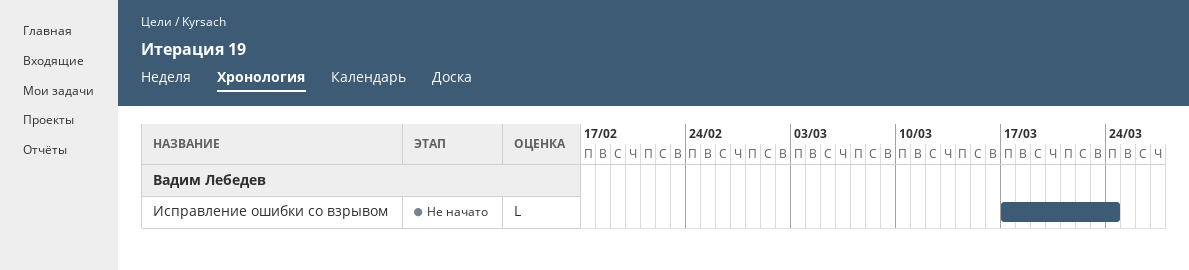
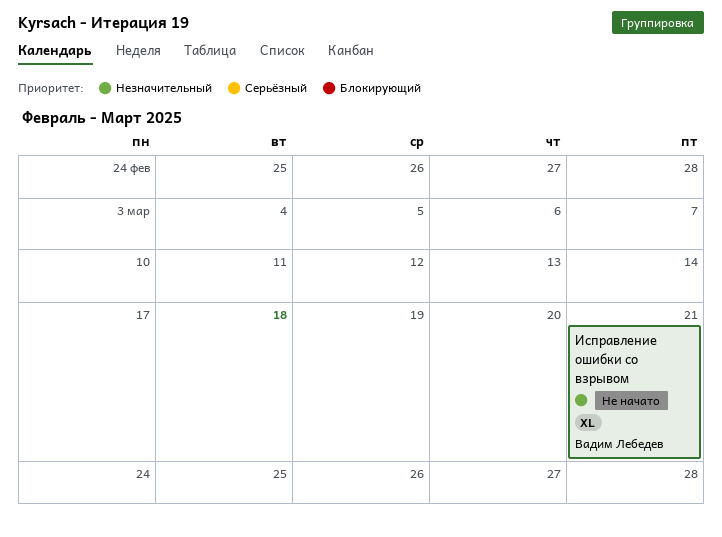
Исправление ошибки со взрывом, estimate: L -> XL
Исправление ошибки со взрывом, due: Mar 24 -> Mar 21

